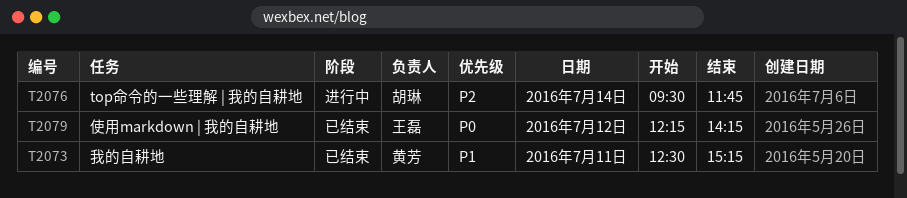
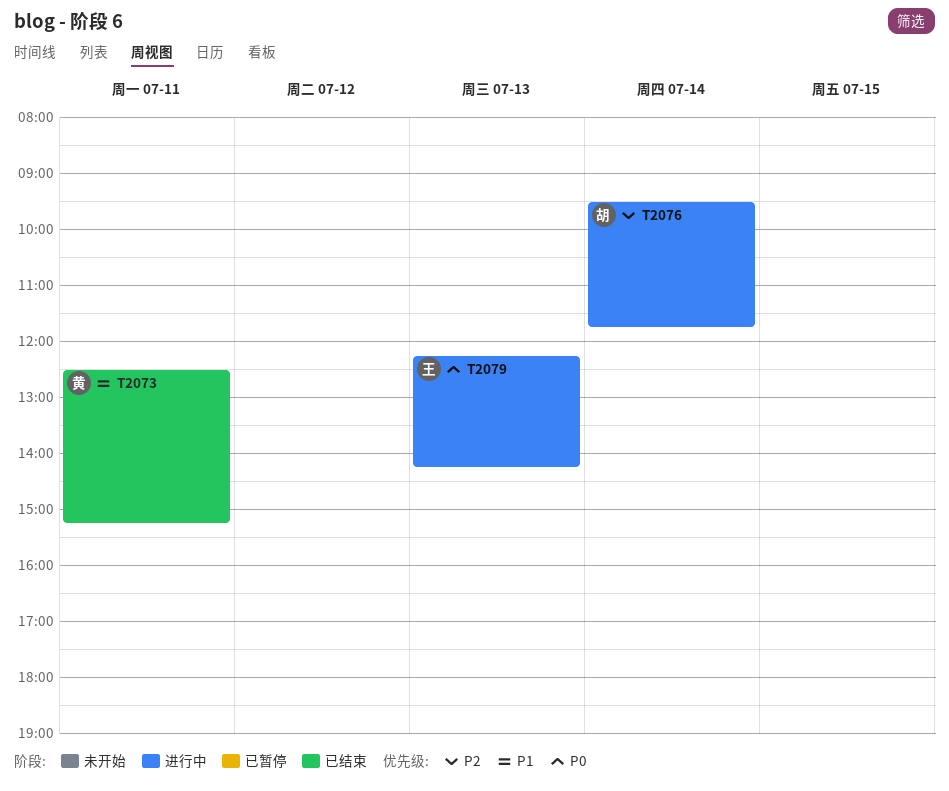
T2079, status: 已结束 -> 进行中
T2079, day: Jul 12 -> Jul 13

